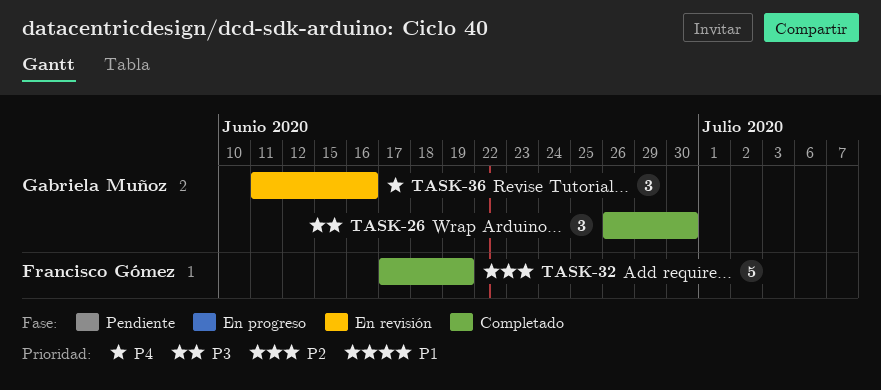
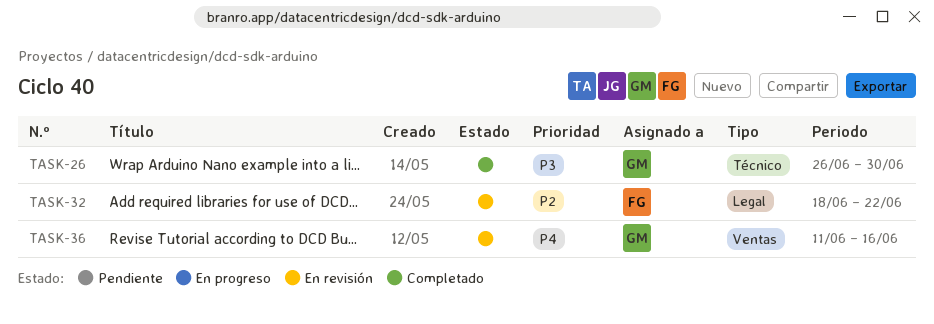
TASK-32, status: Completado -> En revisión
TASK-32, start: Jun 17 -> Jun 18
TASK-32, due: Jun 19 -> Jun 22

